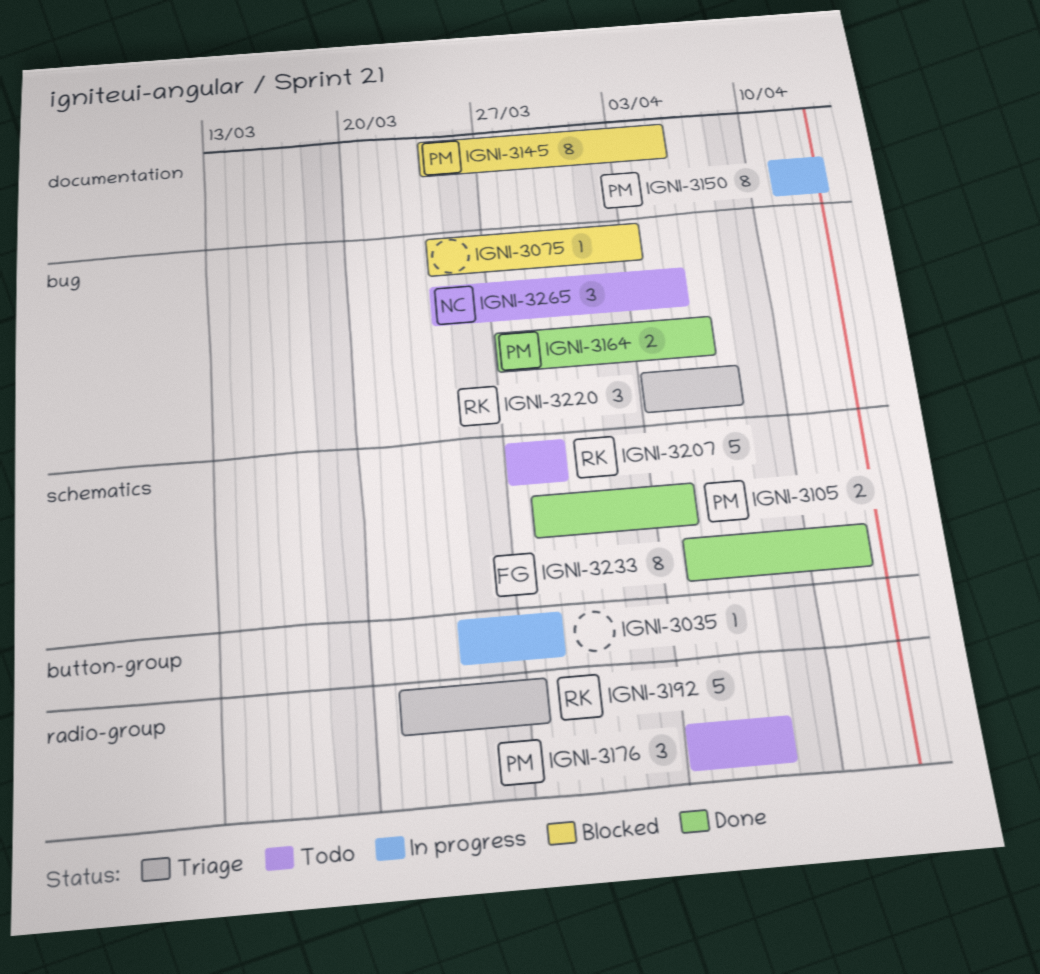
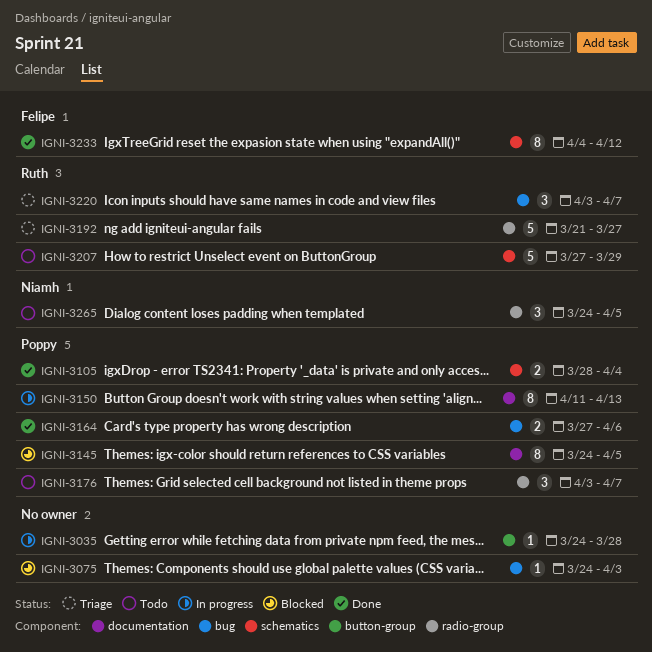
IGNI-3265, label: bug -> radio-group

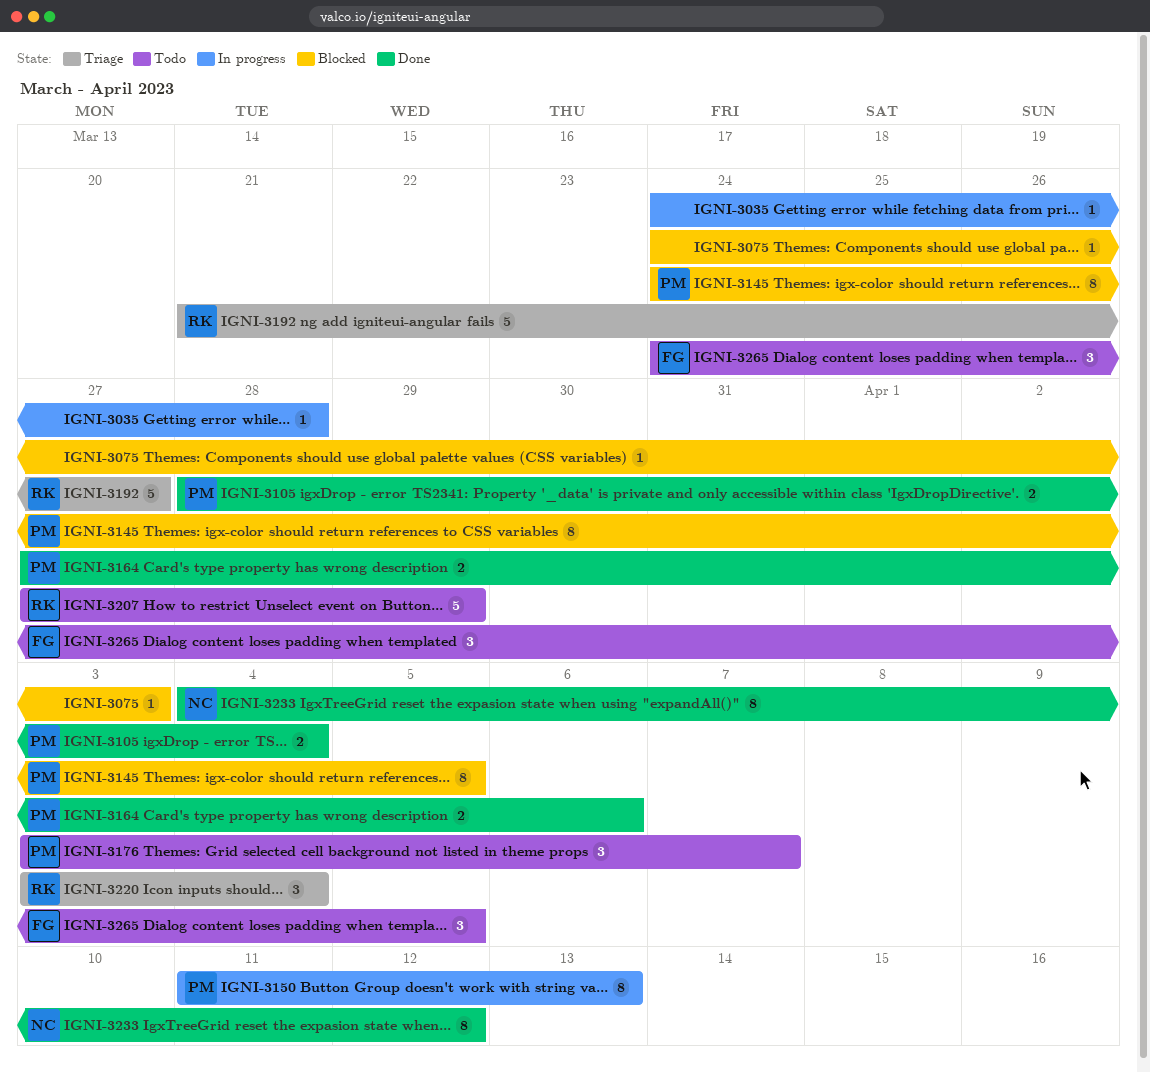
IGNI-3220, due: Apr 7 -> Apr 4
IGNI-3233, owner: Felipe -> Niamh
IGNI-3265, owner: Niamh -> Felipe

